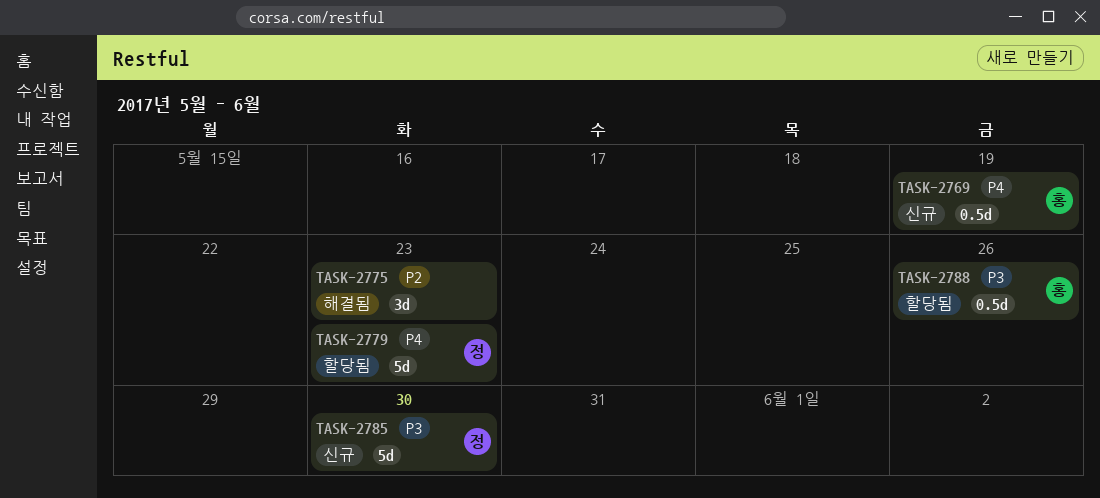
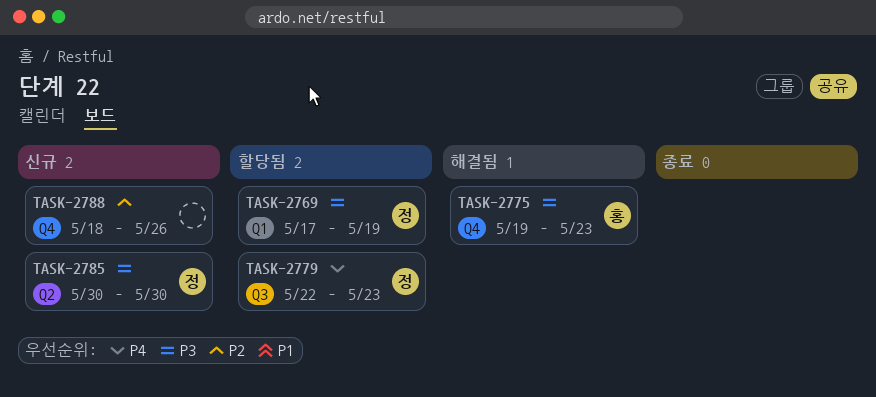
TASK-2769, status: 신규 -> 할당됨
TASK-2769, owner: 홍 -> 정
TASK-2769, priority: P4 -> P3
TASK-2775, owner: none -> 홍
TASK-2775, priority: P2 -> P3
TASK-2788, status: 할당됨 -> 신규
TASK-2788, owner: 홍 -> none
TASK-2788, priority: P3 -> P2

